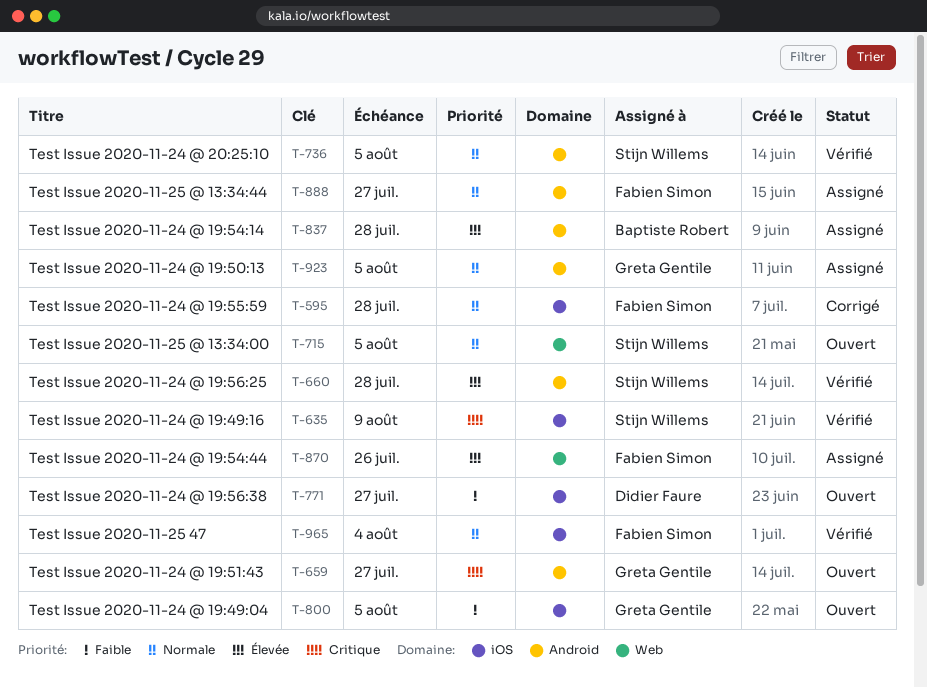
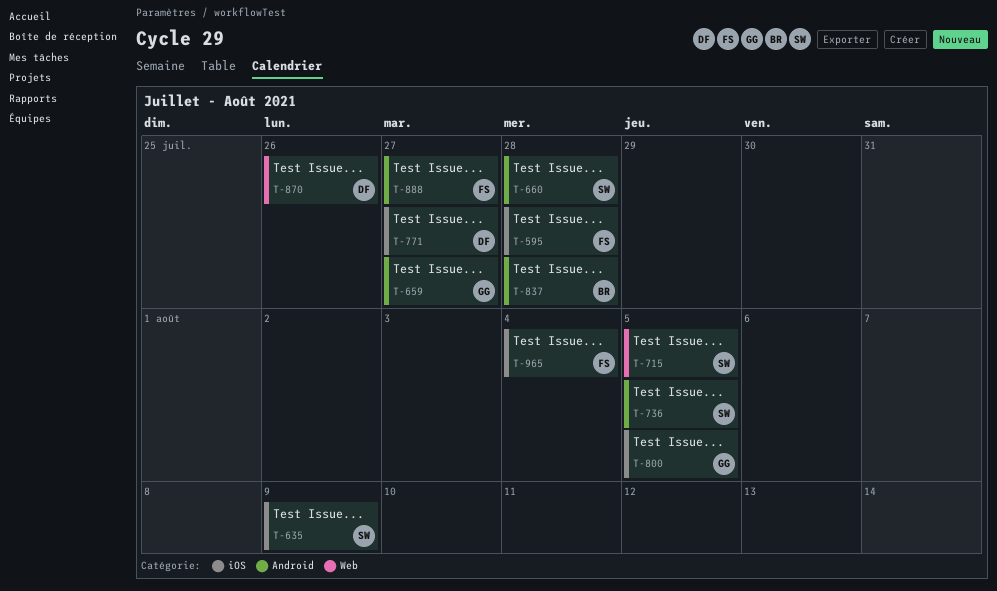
T-870, owner: Fabien Simon -> Didier Faure
T-923: present -> none

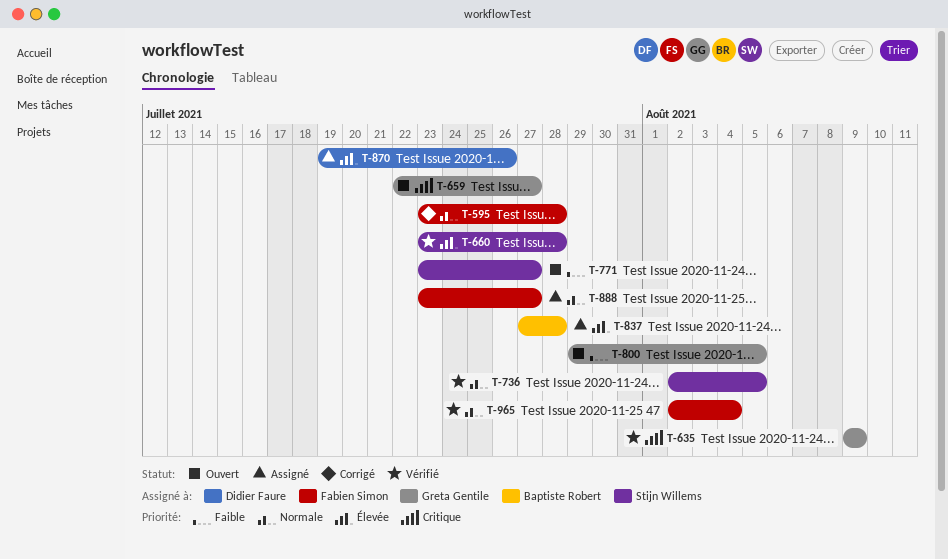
T-635, owner: Stijn Willems -> Greta Gentile
T-715: present -> none
T-771, owner: Didier Faure -> Stijn Willems

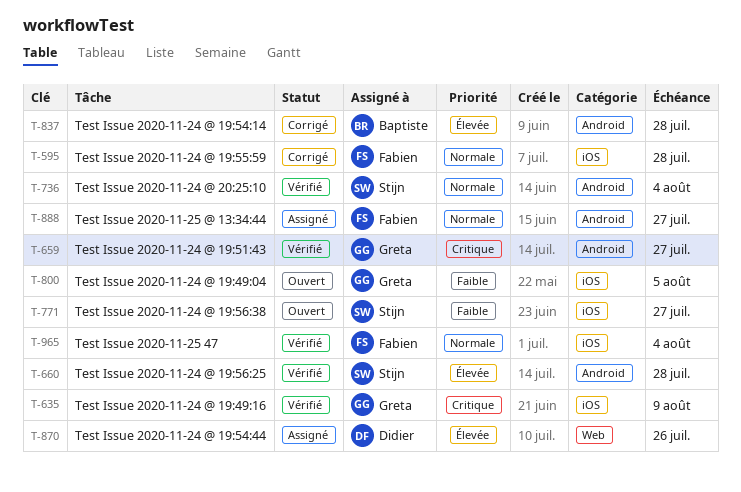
T-659, status: Ouvert -> Vérifié
T-736, due: Aug 5 -> Aug 4
T-837, status: Assigné -> Corrigé

